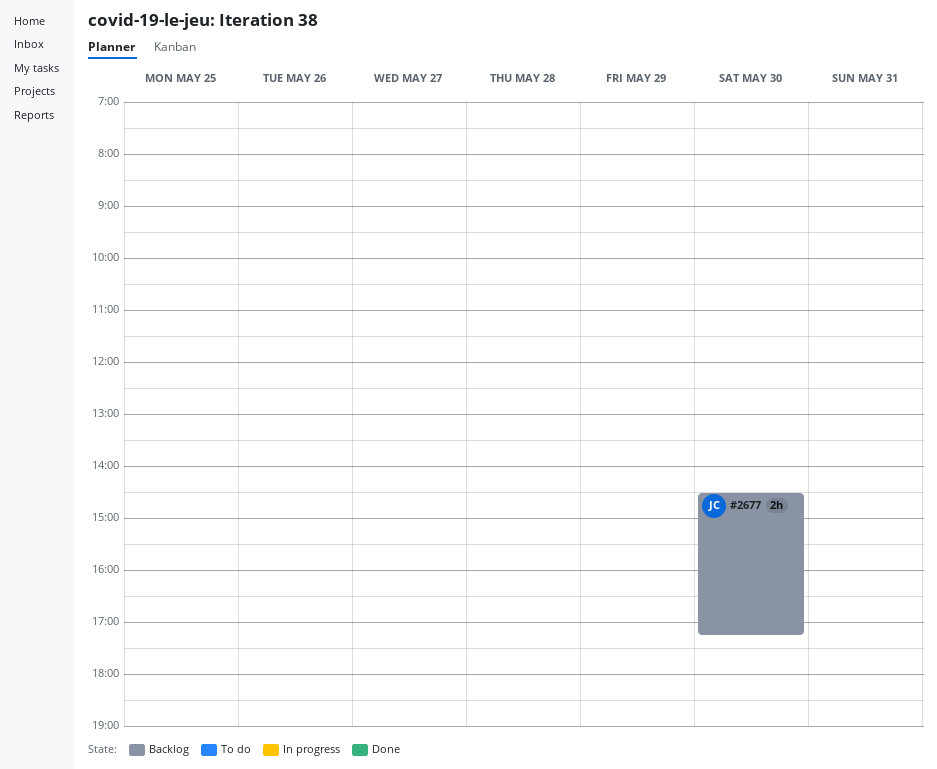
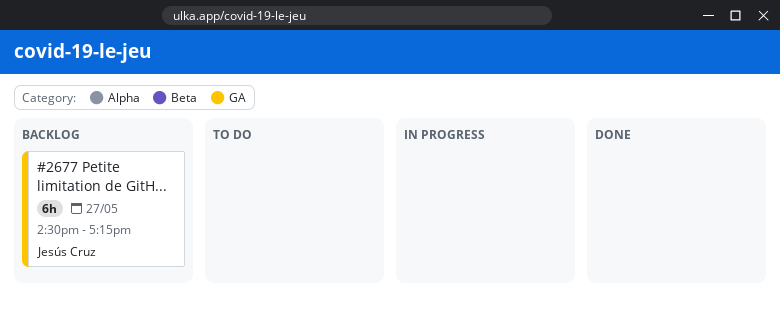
#2677, estimate: 2h -> 6h
#2677, day: May 30 -> May 27

